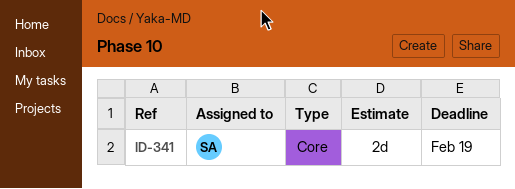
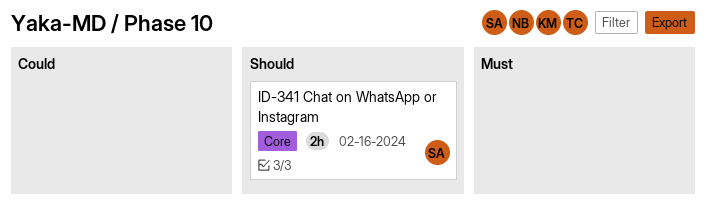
ID-341, estimate: 2d -> 2h
ID-341, due: Feb 19 -> Feb 16

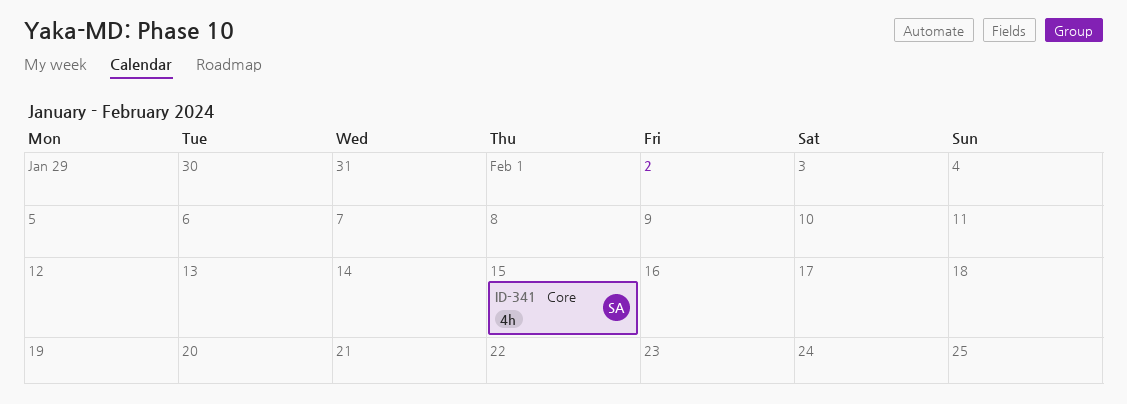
ID-341, estimate: 2h -> 4h
ID-341, due: Feb 16 -> Feb 15

